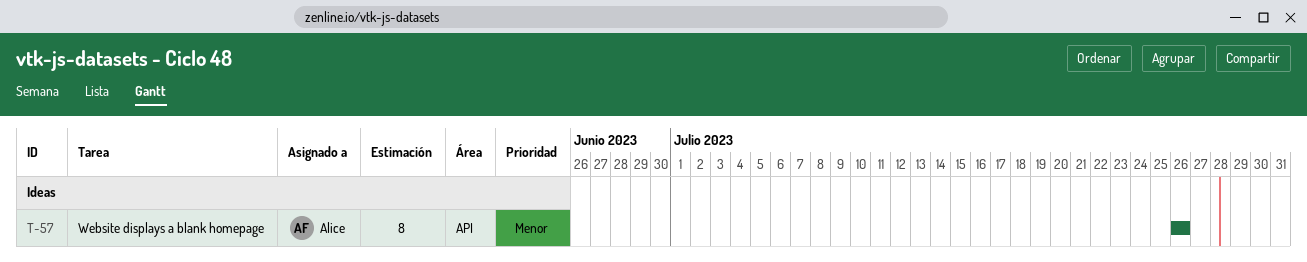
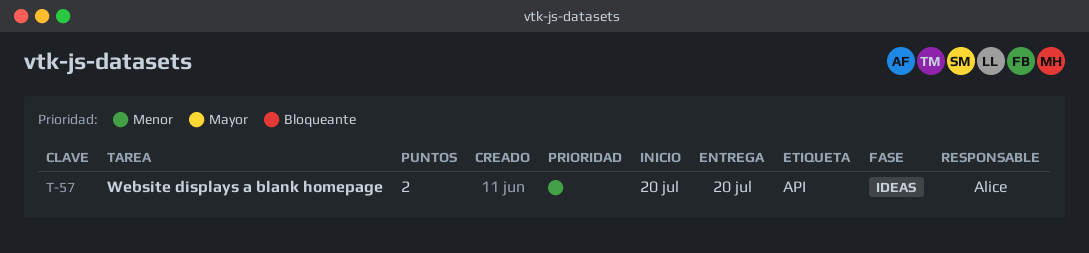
T-57, estimate: 8 -> 2
T-57, start: Jul 26 -> Jul 20
T-57, due: Jul 26 -> Jul 20

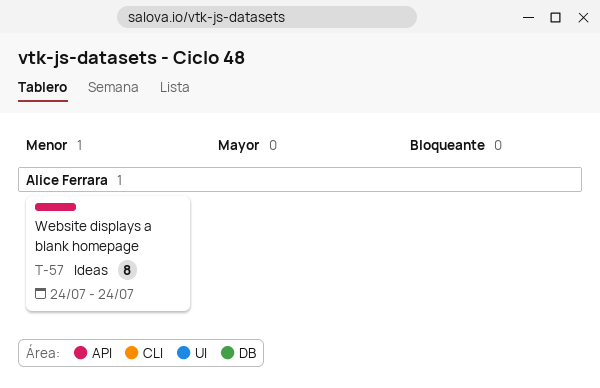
T-57, estimate: 2 -> 8
T-57, start: Jul 20 -> Jul 24
T-57, due: Jul 20 -> Jul 24

